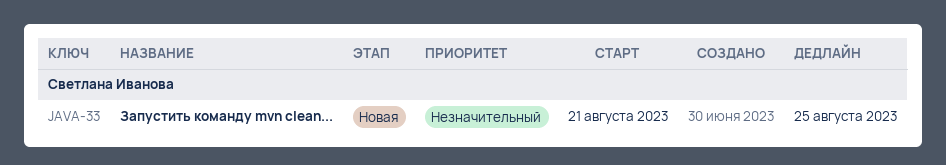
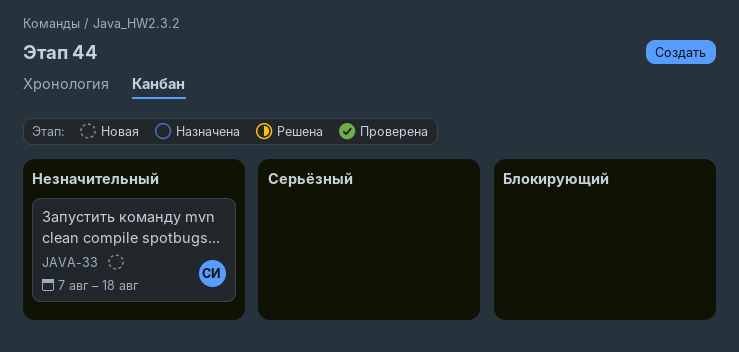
JAVA-33, start: Aug 21 -> Aug 7
JAVA-33, due: Aug 25 -> Aug 18

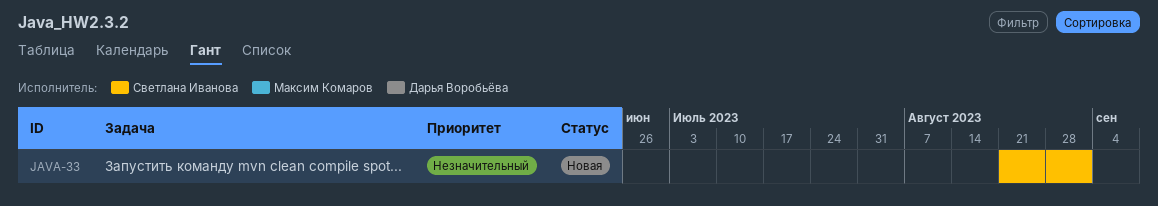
JAVA-33, start: Aug 7 -> Aug 21
JAVA-33, due: Aug 18 -> Sep 1

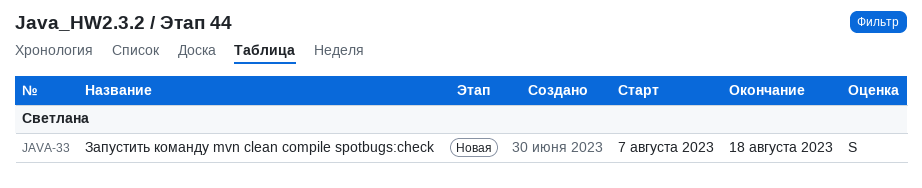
JAVA-33, start: Aug 21 -> Aug 7
JAVA-33, due: Sep 1 -> Aug 18

